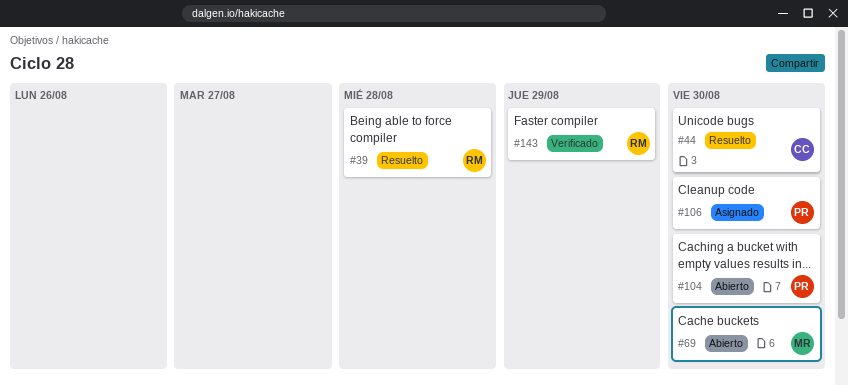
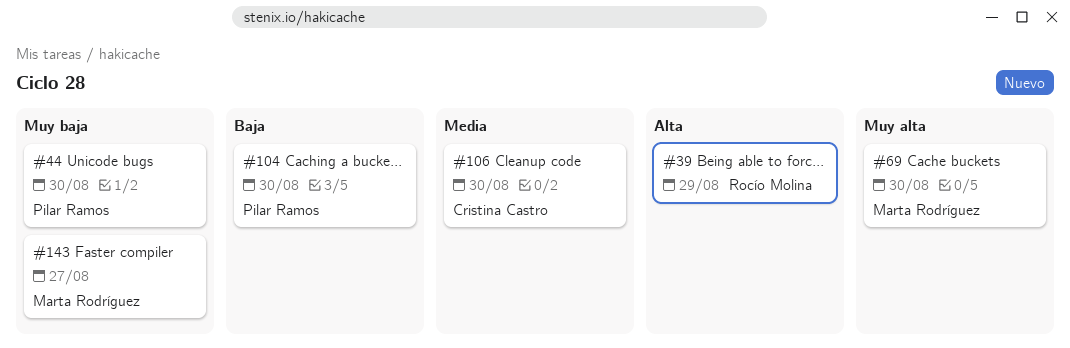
#39, due: Aug 28 -> Aug 29
#44, owner: Cristina Castro -> Pilar Ramos
#106, owner: Pilar Ramos -> Cristina Castro
#143, owner: Rocío Molina -> Marta Rodríguez
#143, due: Aug 29 -> Aug 27

